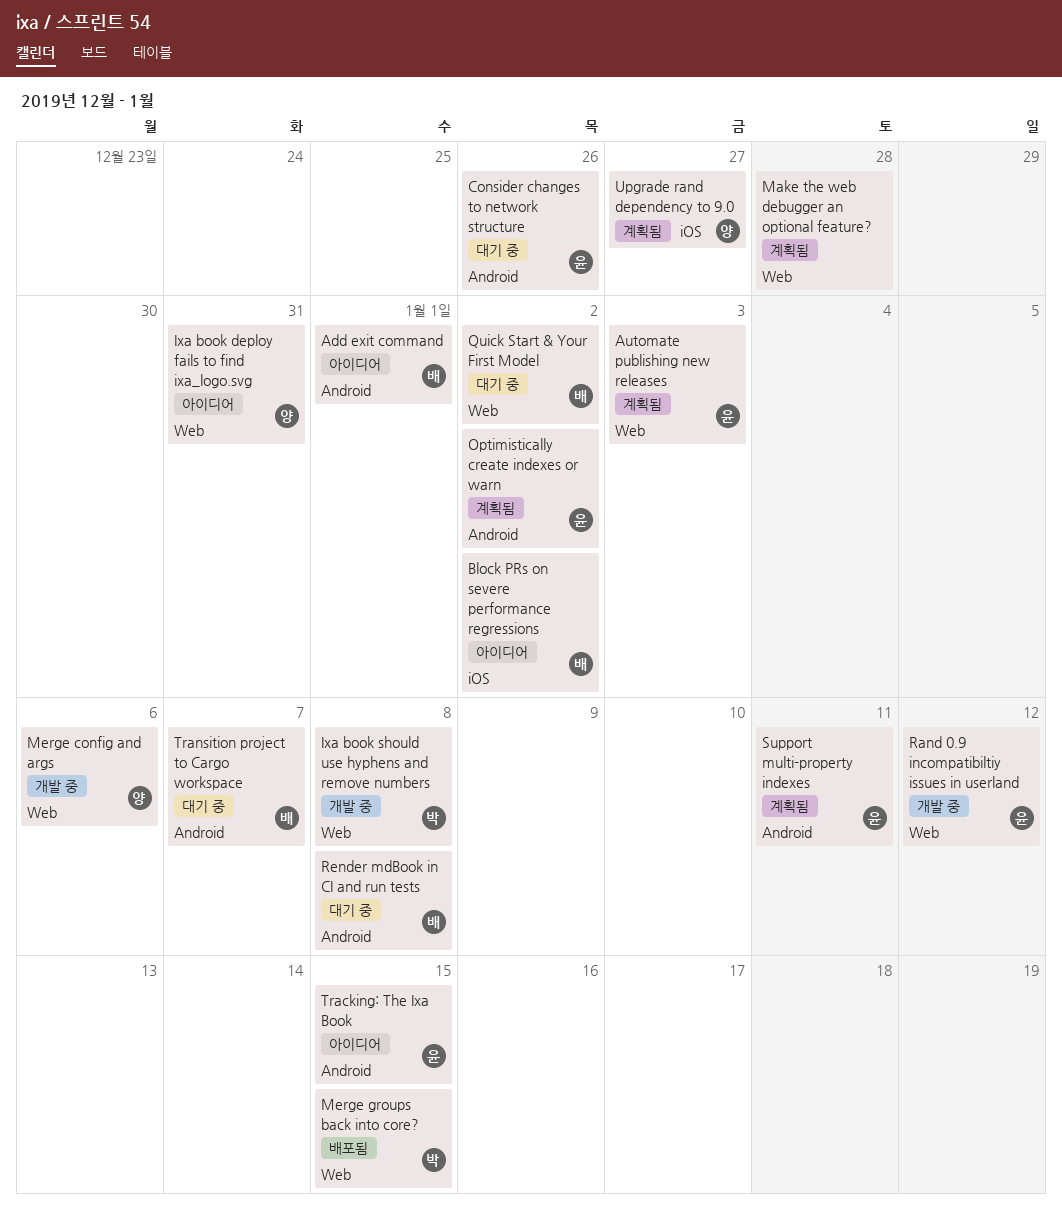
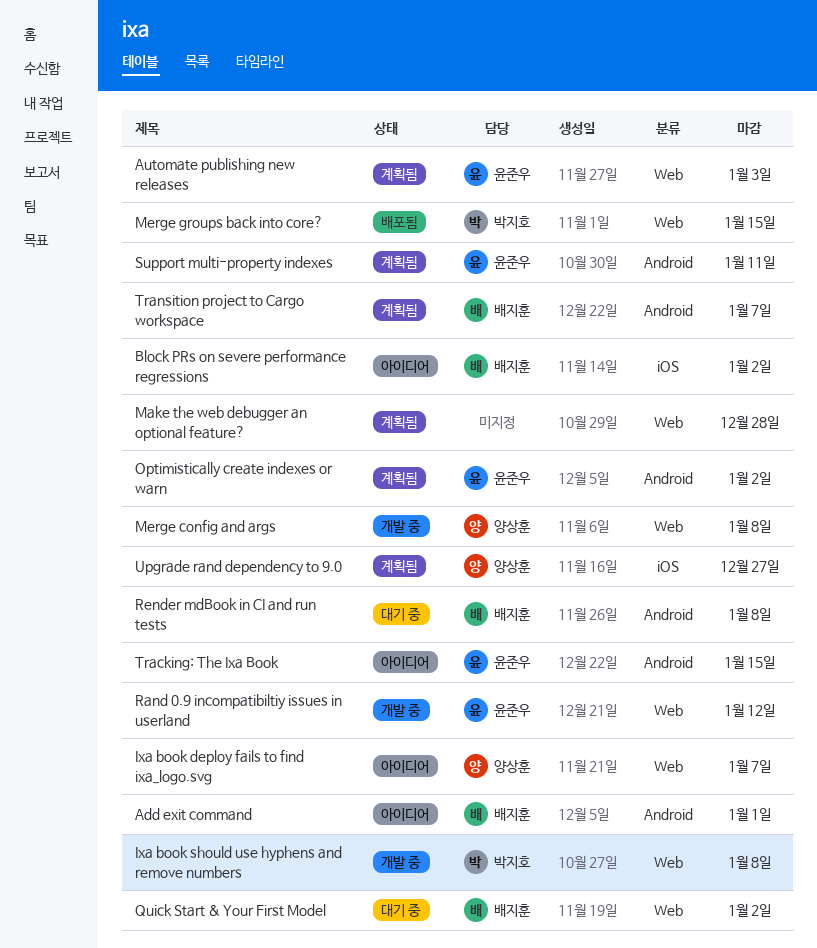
Consider changes to network structure: present -> none
Ixa book deploy fails to find ixa_logo.svg, due: Dec 31 -> Jan 7
Merge config and args, due: Jan 6 -> Jan 8
Transition project to Cargo workspace, status: 대기 중 -> 계획됨

